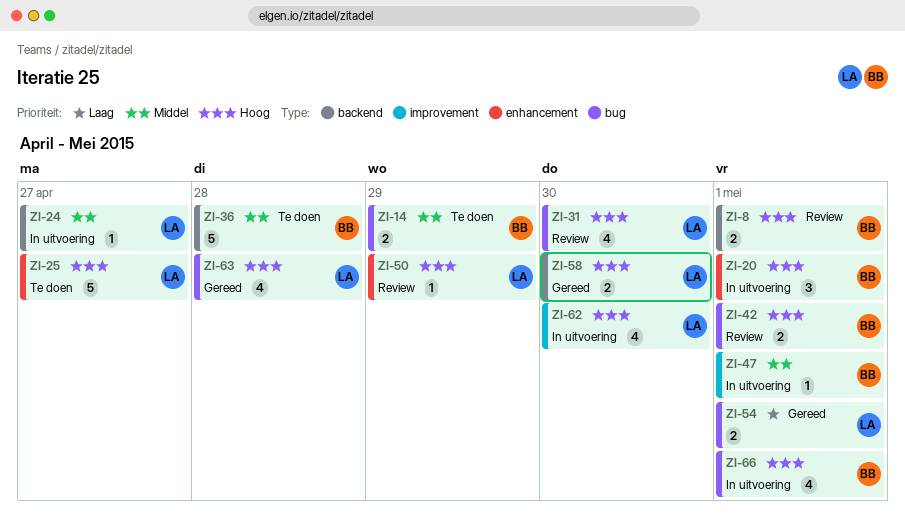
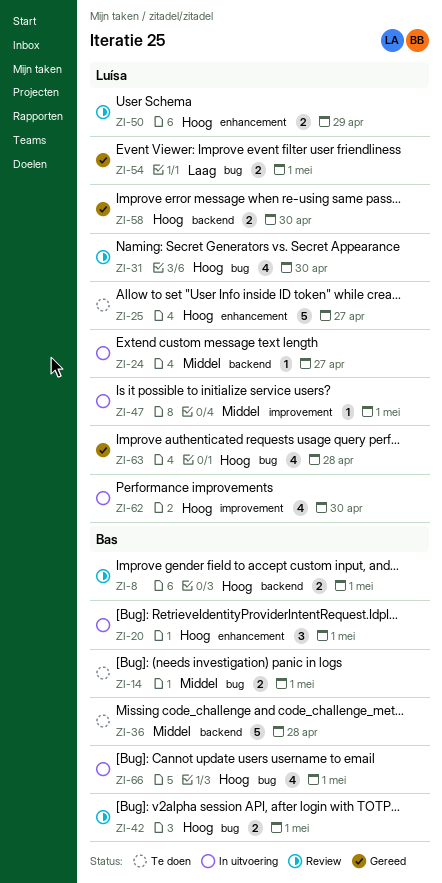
ZI-14, due: Apr 29 -> May 1
ZI-47, owner: Bas -> Luísa
ZI-50, estimate: 1 -> 2

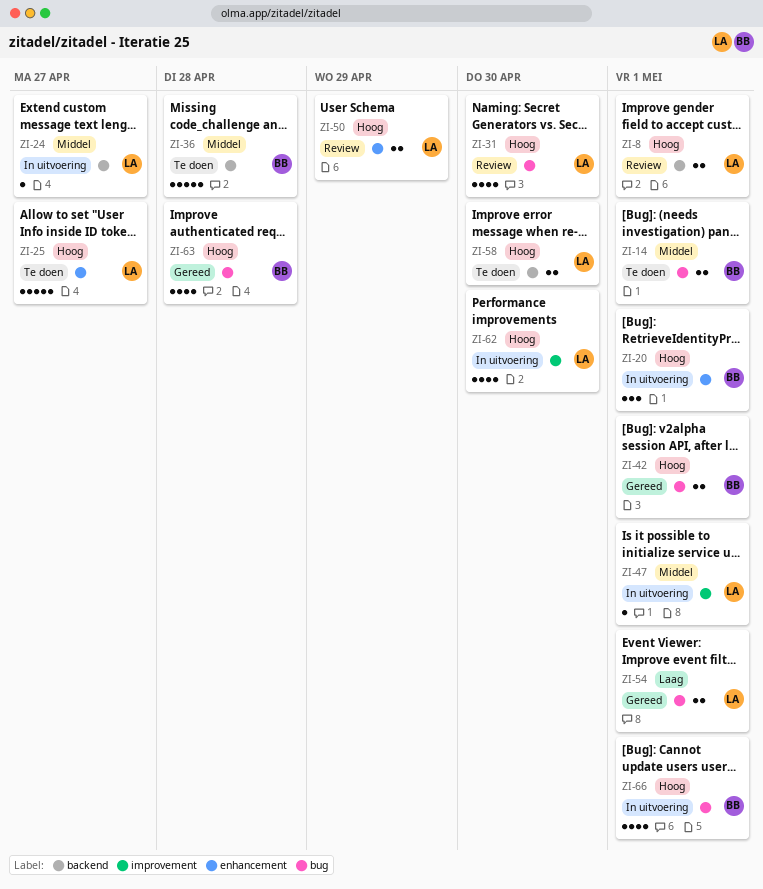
ZI-8, owner: Bas -> Luísa
ZI-42, status: Review -> Gereed
ZI-58, status: Gereed -> Te doen
ZI-63, owner: Luísa -> Bas

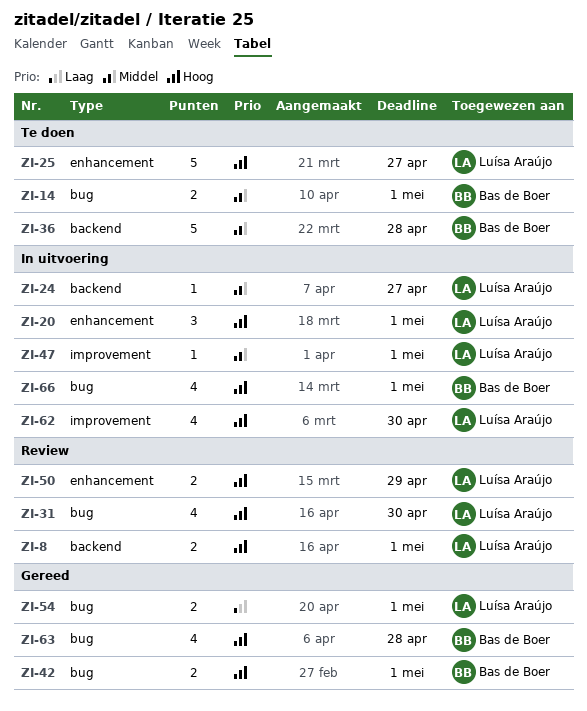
ZI-20, owner: Bas de Boer -> Luísa Araújo
ZI-58: present -> none

